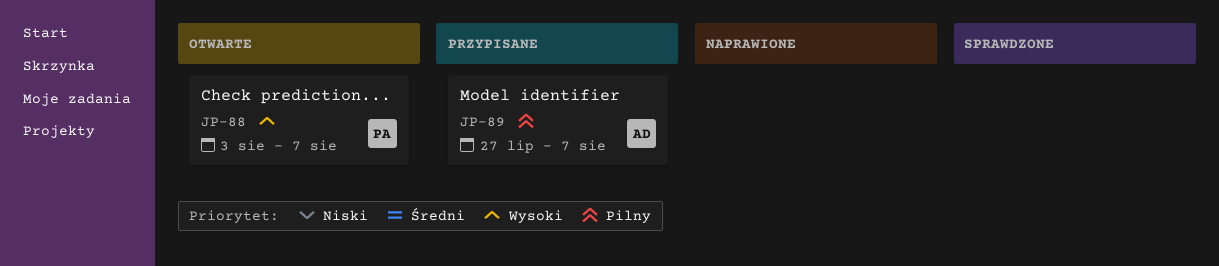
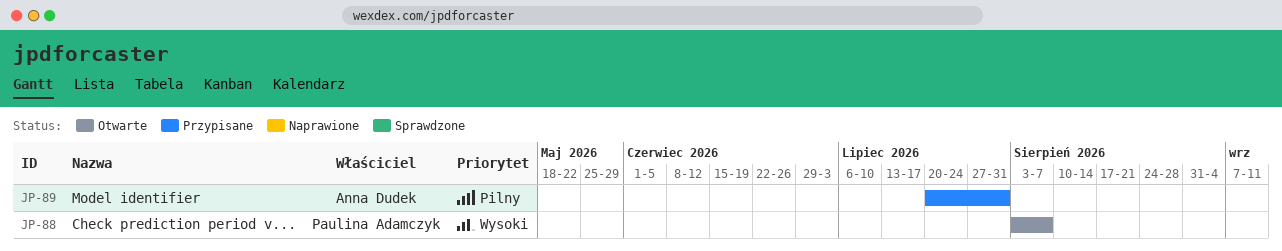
JP-89, start: Jul 27 -> Jul 20
JP-89, due: Aug 7 -> Jul 31

